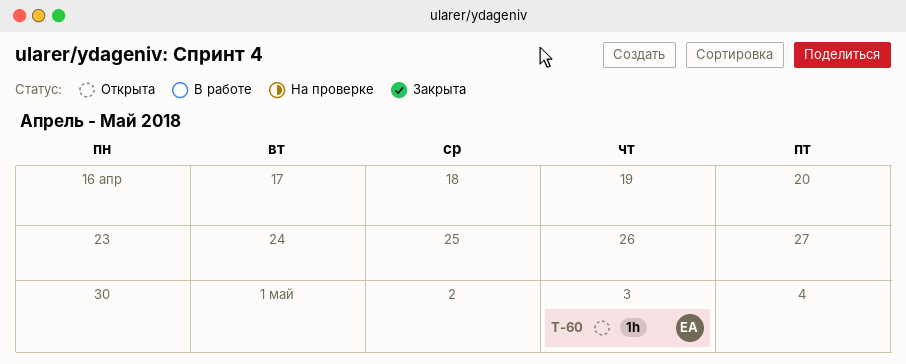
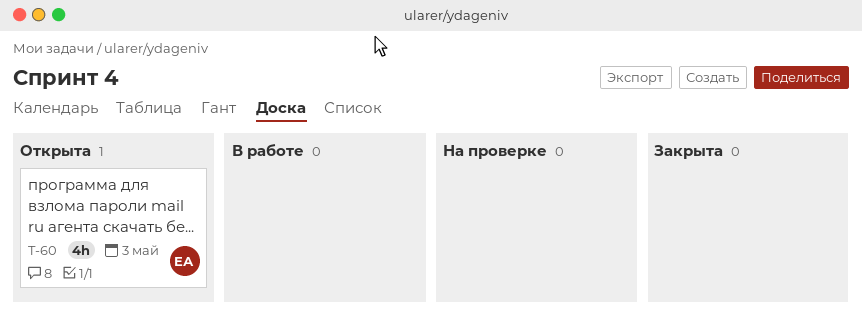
T-60, estimate: 1h -> 4h

